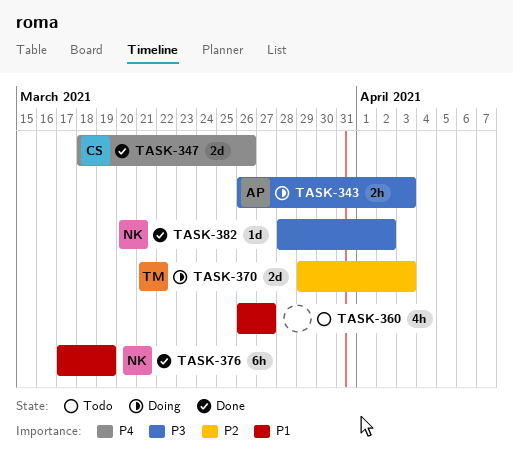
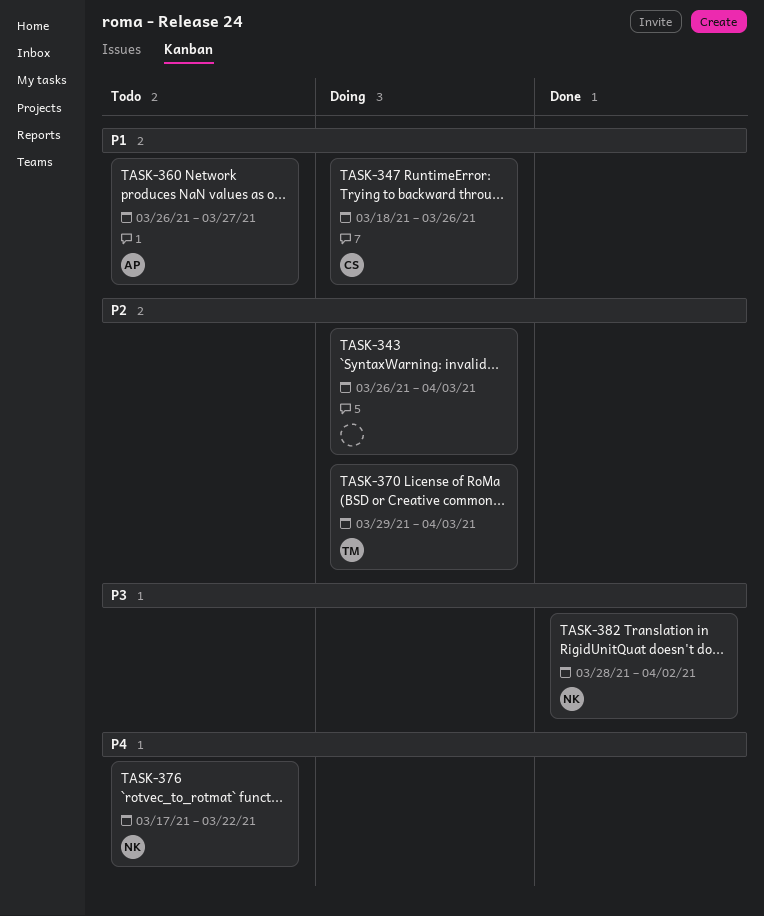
TASK-343, owner: AP -> none
TASK-343, priority: P3 -> P2
TASK-347, status: Done -> Doing
TASK-347, priority: P4 -> P1
TASK-360, owner: none -> AP
TASK-376, status: Done -> Todo
TASK-376, priority: P1 -> P4
TASK-376, due: Mar 19 -> Mar 22

